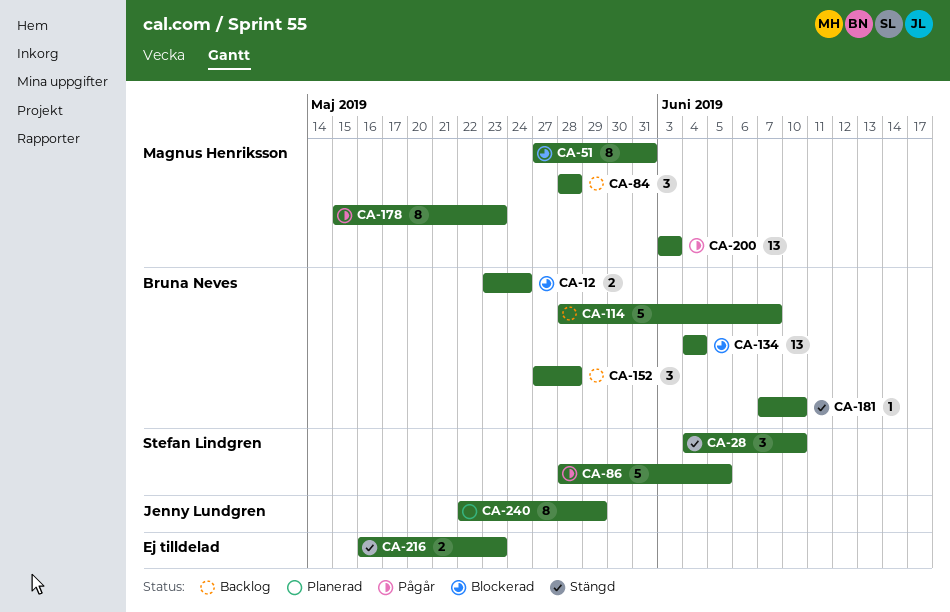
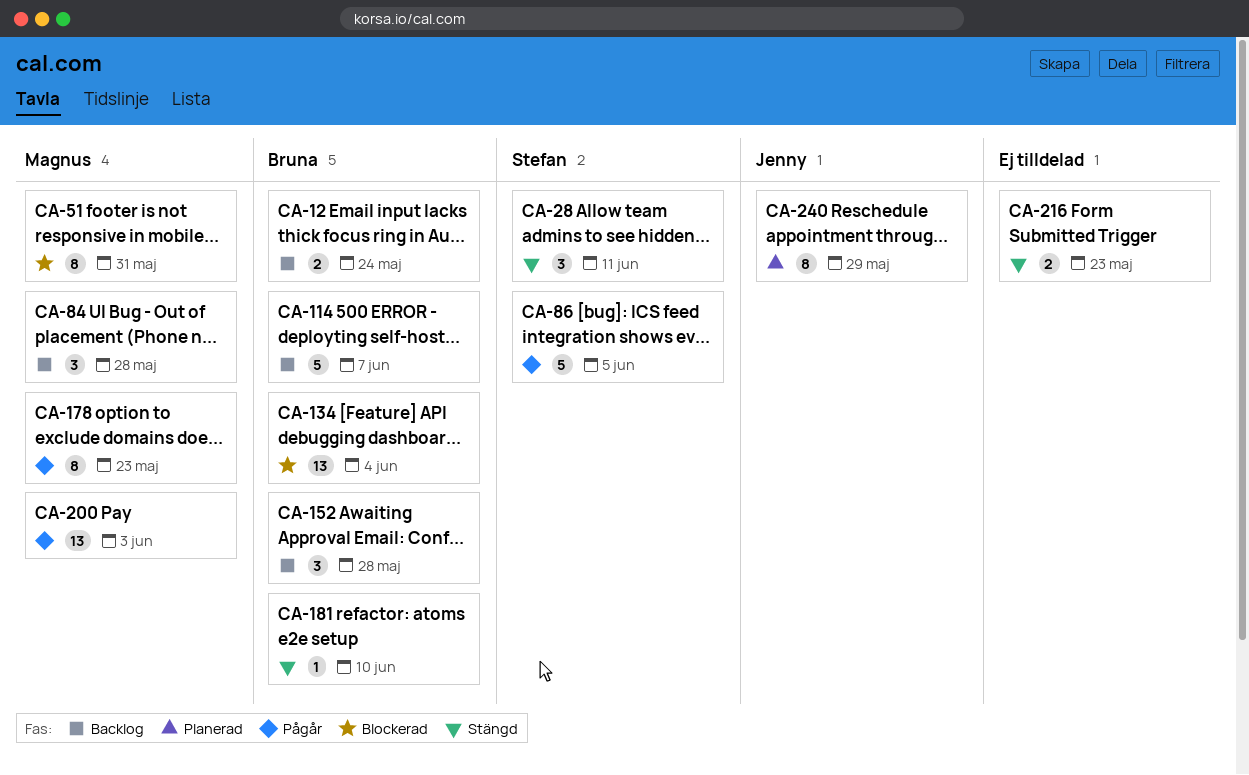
CA-12, status: Blockerad -> Backlog
CA-28, due: Jun 10 -> Jun 11

